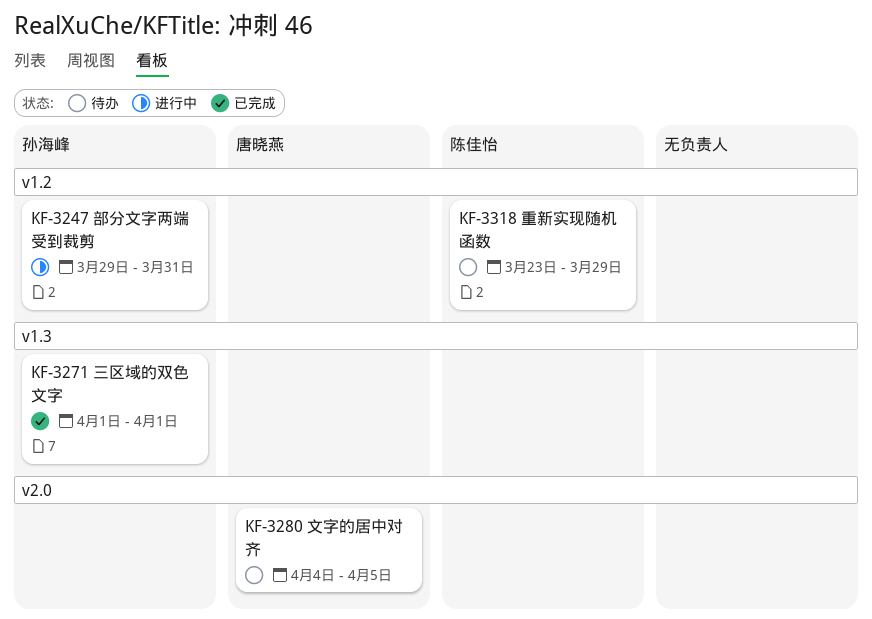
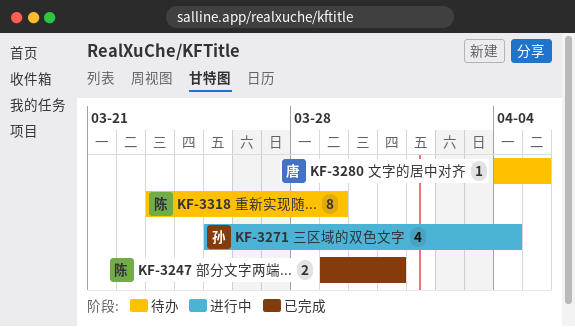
KF-3247, status: 进行中 -> 已完成
KF-3247, owner: 孙海峰 -> 陈佳怡
KF-3271, status: 已完成 -> 进行中
KF-3271, start: Apr 1 -> Mar 25
KF-3271, due: Apr 1 -> Apr 4

